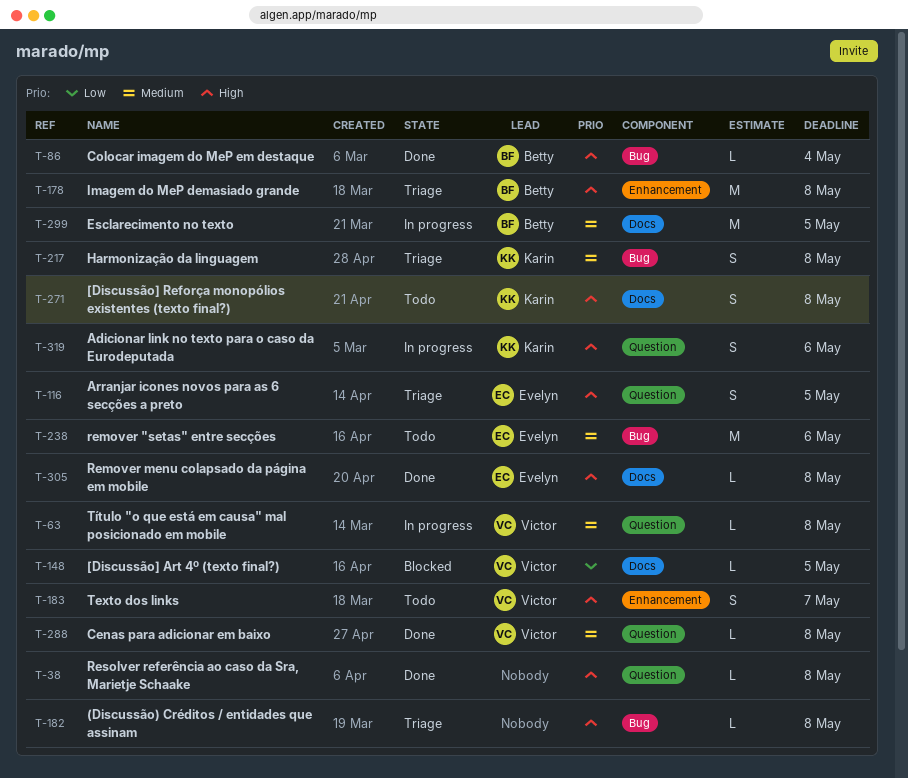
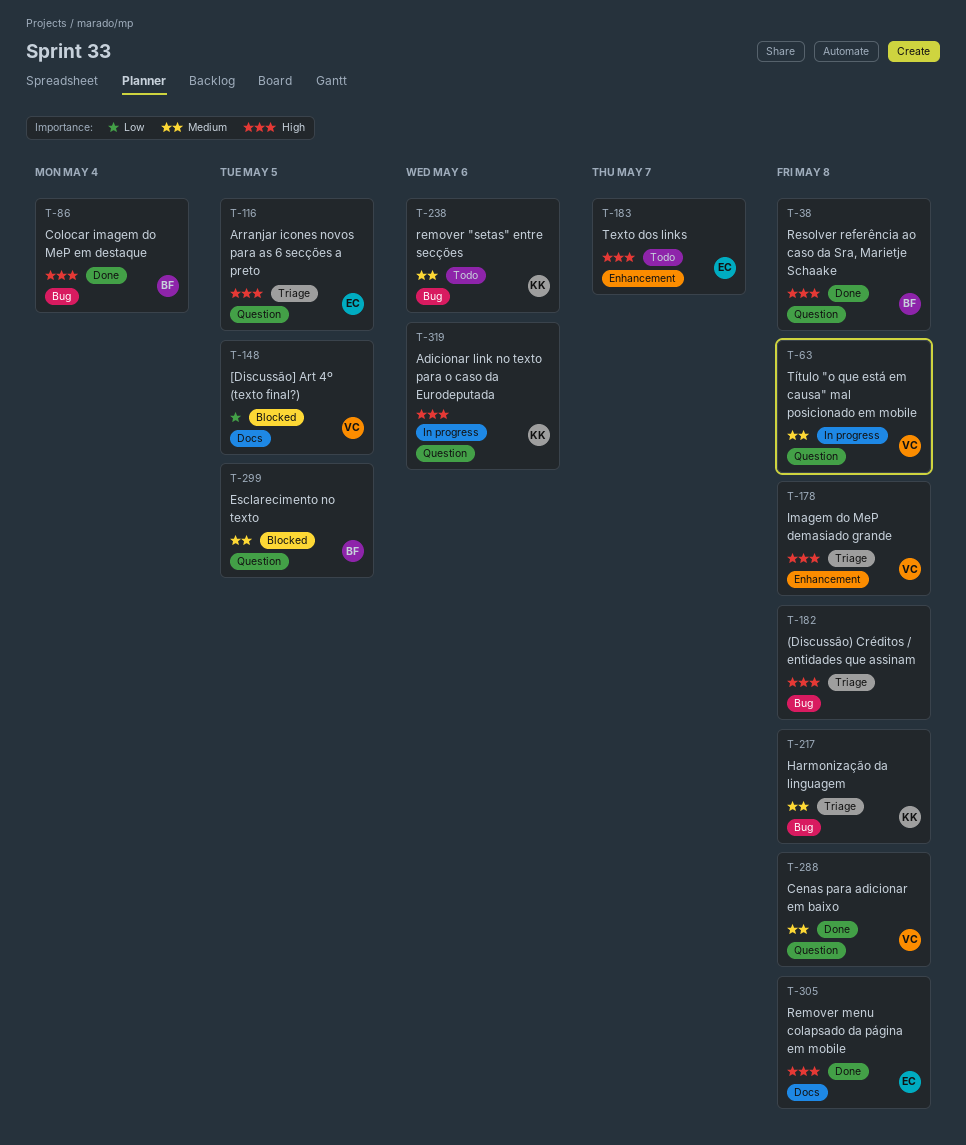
T-38, owner: none -> Betty
T-178, owner: Betty -> Victor
T-183, owner: Victor -> Evelyn
T-238, owner: Evelyn -> Karin
T-271: present -> none
T-299, status: In progress -> Blocked
T-299, label: Docs -> Question

